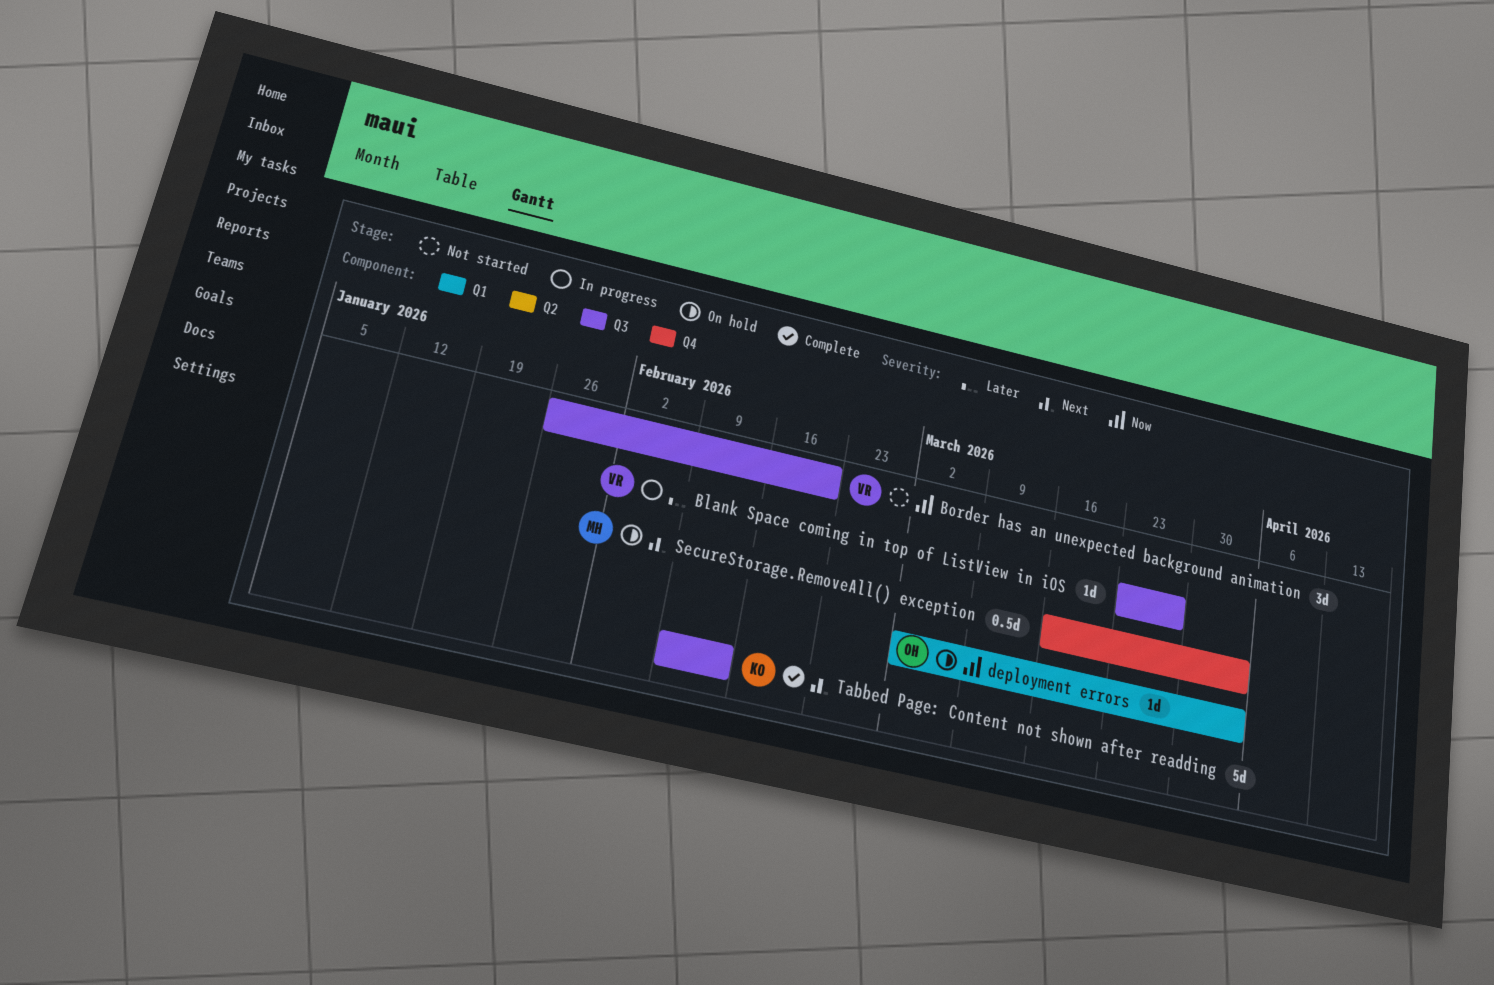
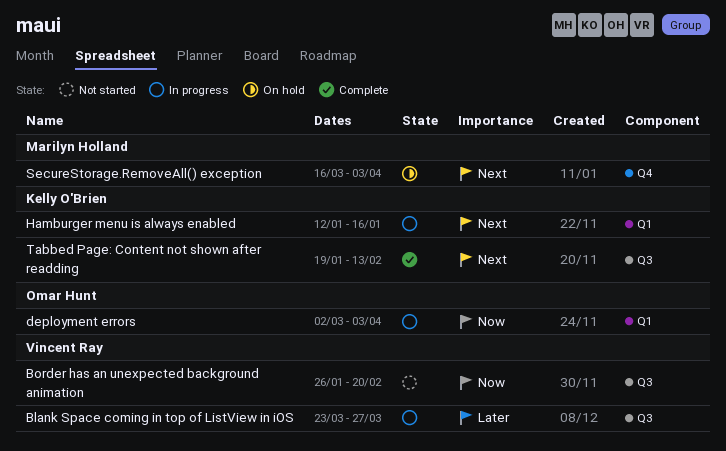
deployment errors, status: On hold -> In progress
Hamburger menu is always enabled: none -> present
Tabbed Page: Content not shown after readding, start: Feb 9 -> Jan 19

